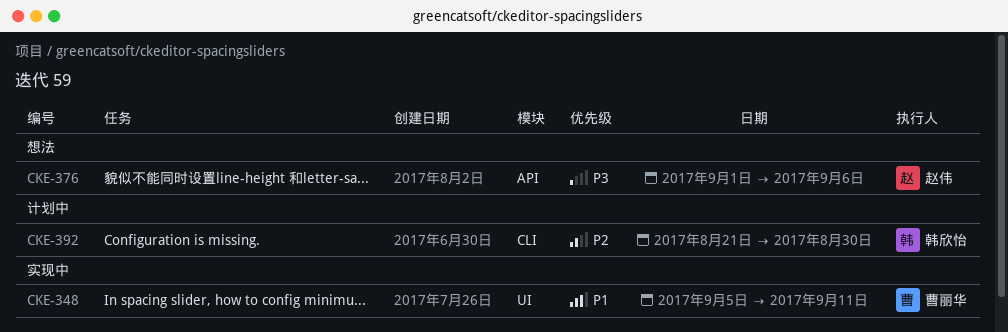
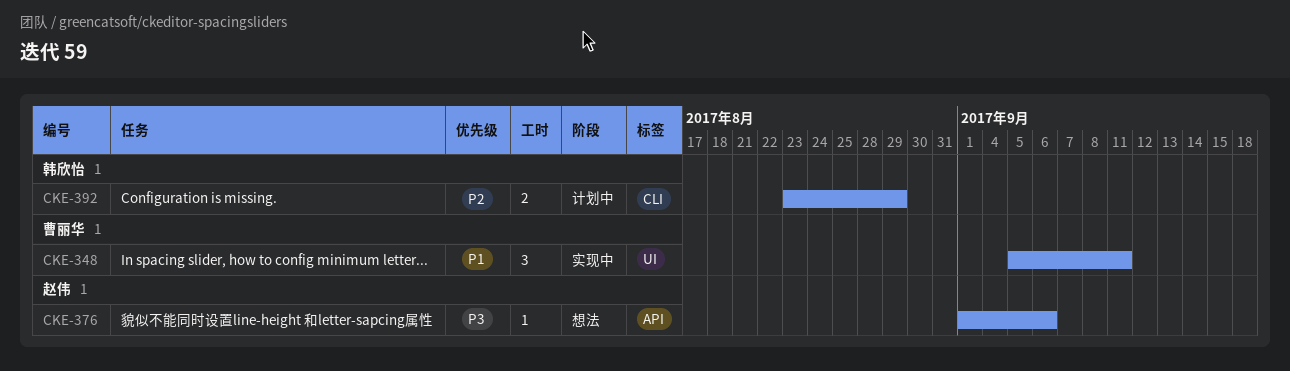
CKE-392, start: Aug 21 -> Aug 23
CKE-392, due: Aug 30 -> Aug 29

